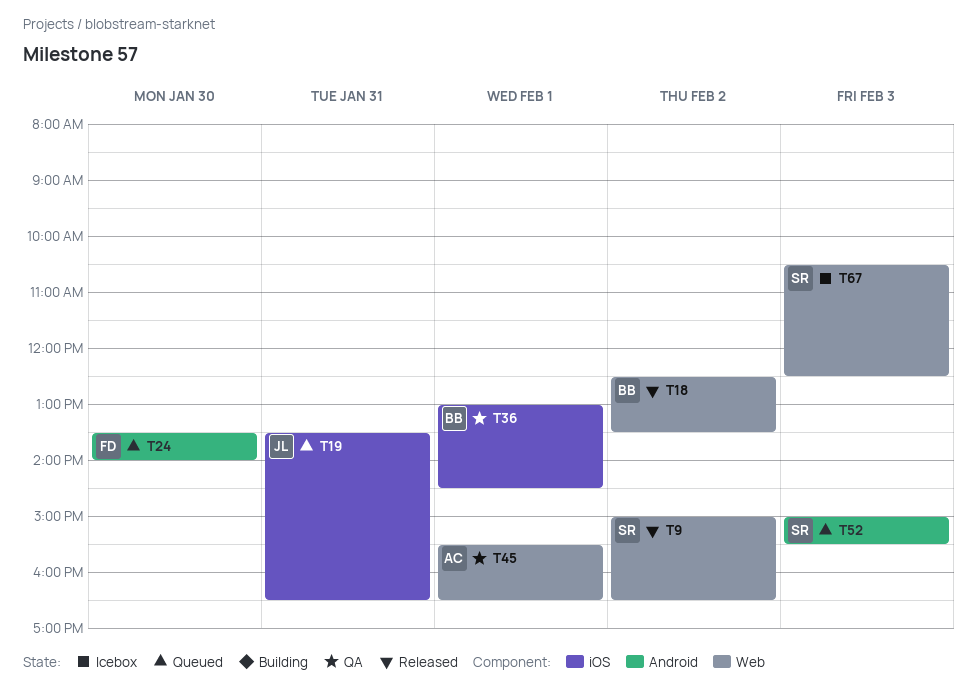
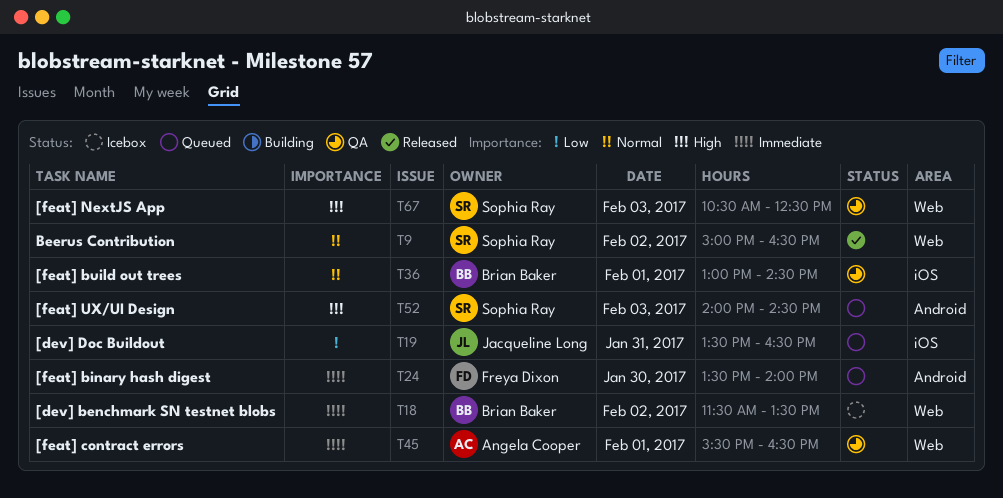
T18, status: Released -> Icebox
T18, begins: 12:30 -> 11:30
T52, begins: 15:00 -> 14:00
T52, ends: 15:30 -> 14:30
T67, status: Icebox -> QA

